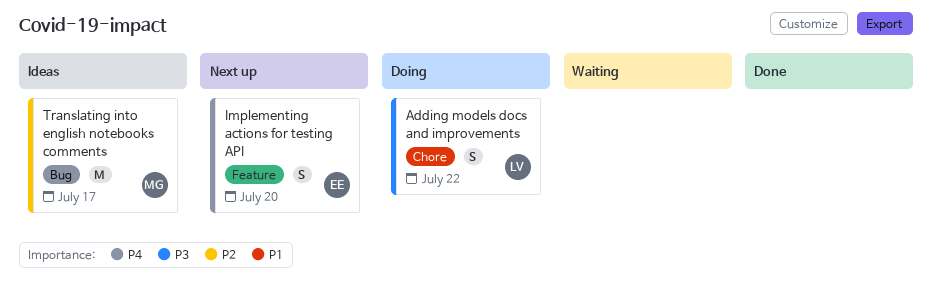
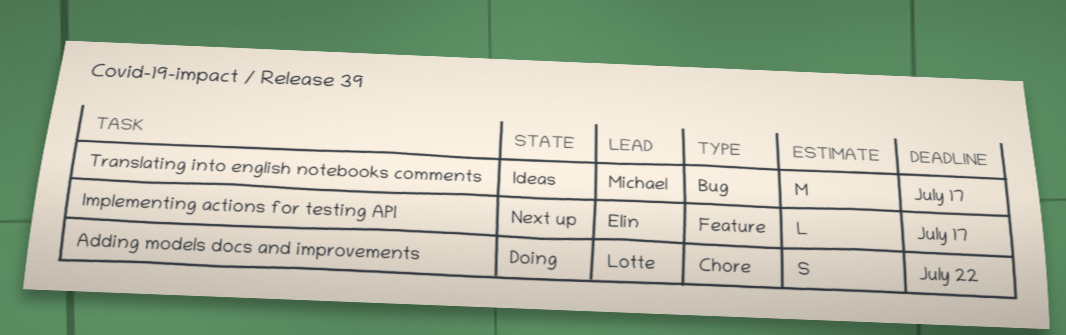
Implementing actions for testing API, estimate: S -> L
Implementing actions for testing API, due: Jul 20 -> Jul 17

